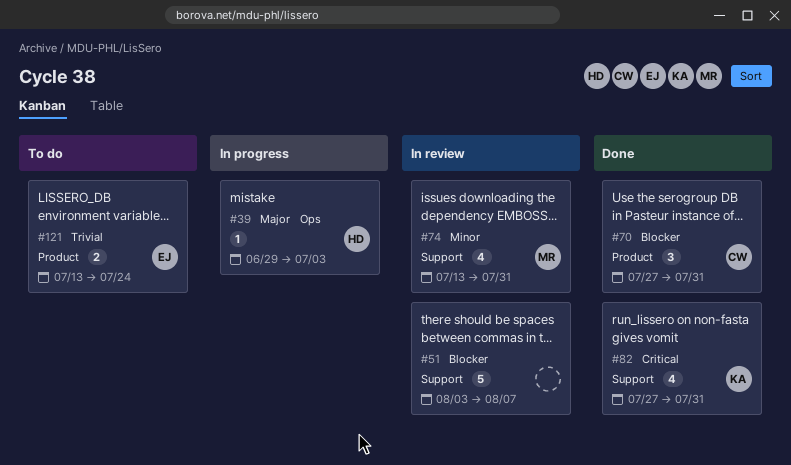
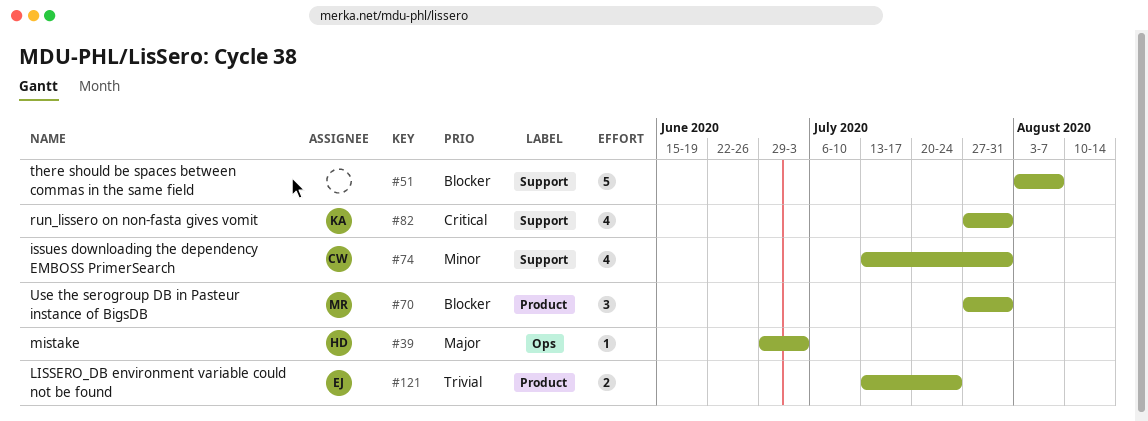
#70, owner: CW -> MR
#74, owner: MR -> CW

